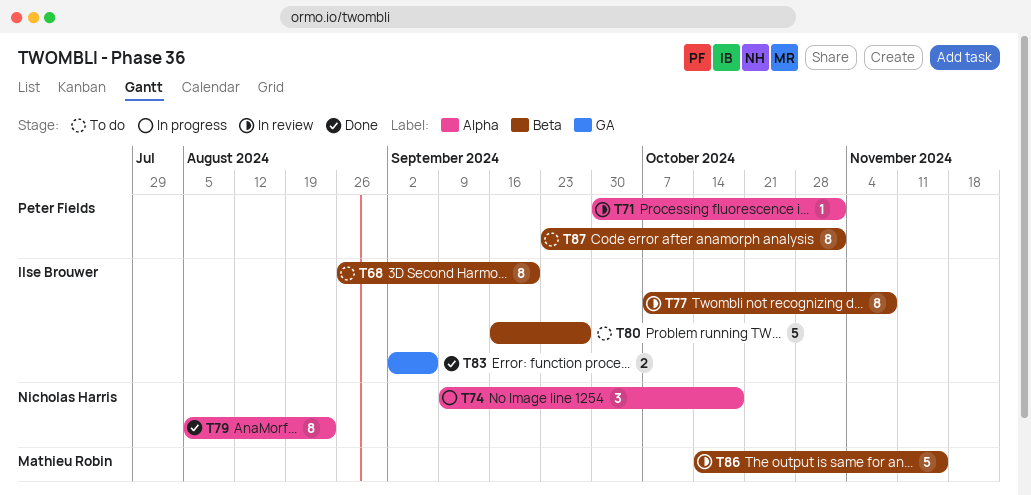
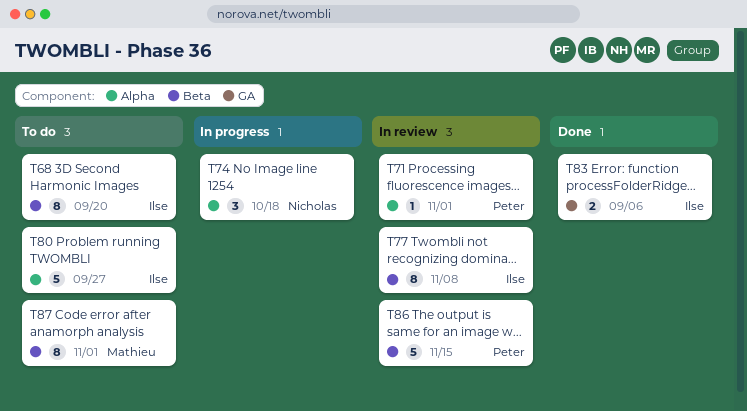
T79: present -> none
T80, label: Beta -> Alpha
T86, owner: Mathieu Robin -> Peter Fields
T87, owner: Peter Fields -> Mathieu Robin

